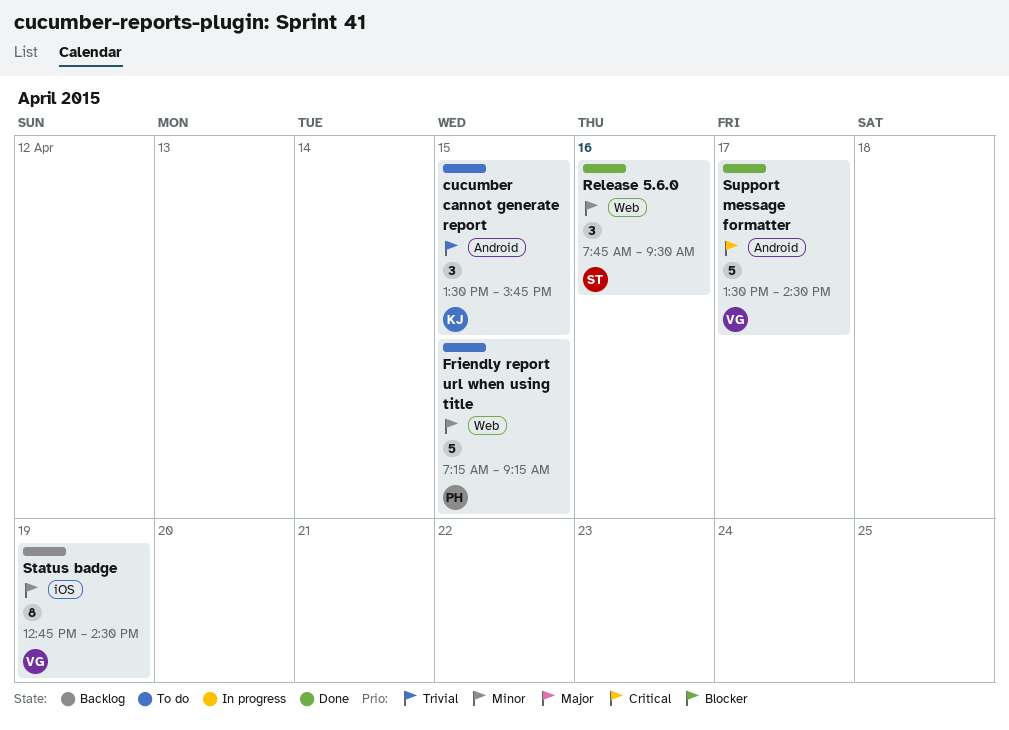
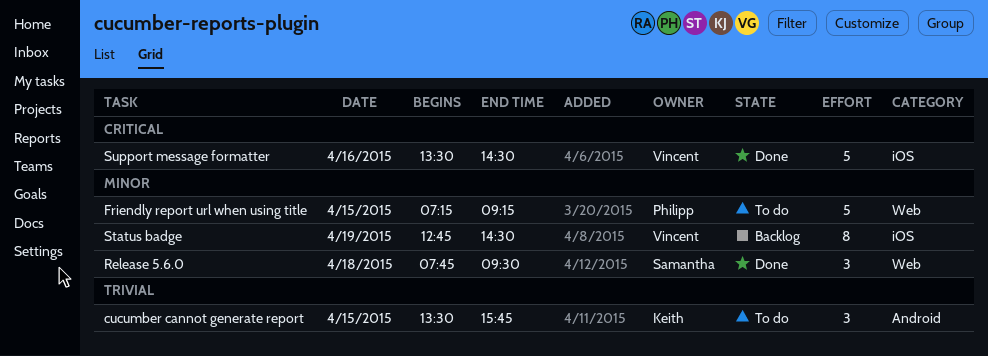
Release 5.6.0, day: Apr 16 -> Apr 18
Support message formatter, label: Android -> iOS
Support message formatter, day: Apr 17 -> Apr 16

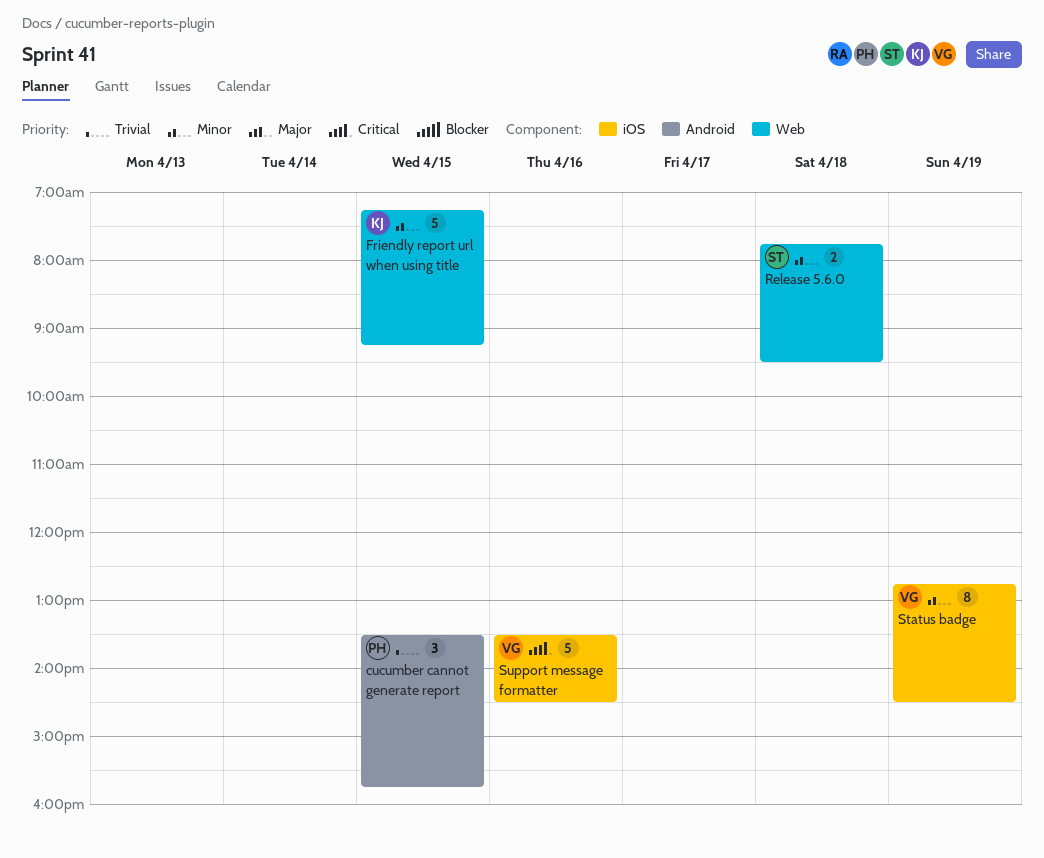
cucumber cannot generate report, owner: Keith -> Philipp
Friendly report url when using title, owner: Philipp -> Keith
Release 5.6.0, estimate: 3 -> 2

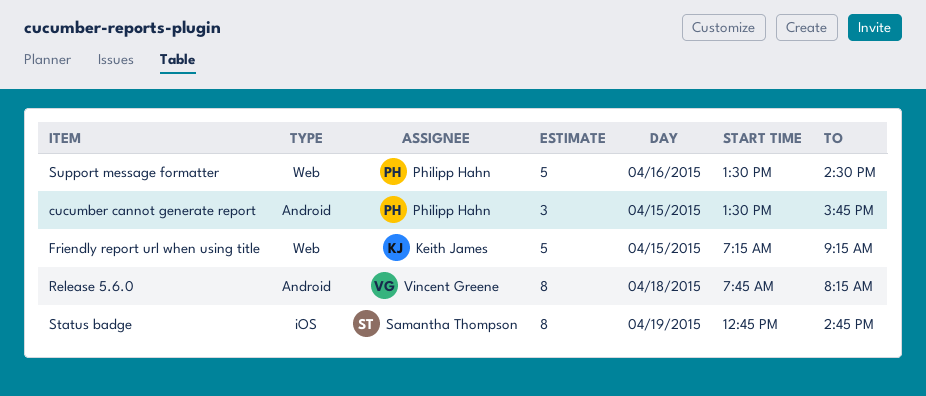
Release 5.6.0, owner: Samantha Thompson -> Vincent Greene
Release 5.6.0, label: Web -> Android
Release 5.6.0, estimate: 2 -> 8
Release 5.6.0, ends: 09:30 -> 08:15
Status badge, owner: Vincent Greene -> Samantha Thompson
Status badge, ends: 14:30 -> 14:45
Support message formatter, owner: Vincent Greene -> Philipp Hahn
Support message formatter, label: iOS -> Web

